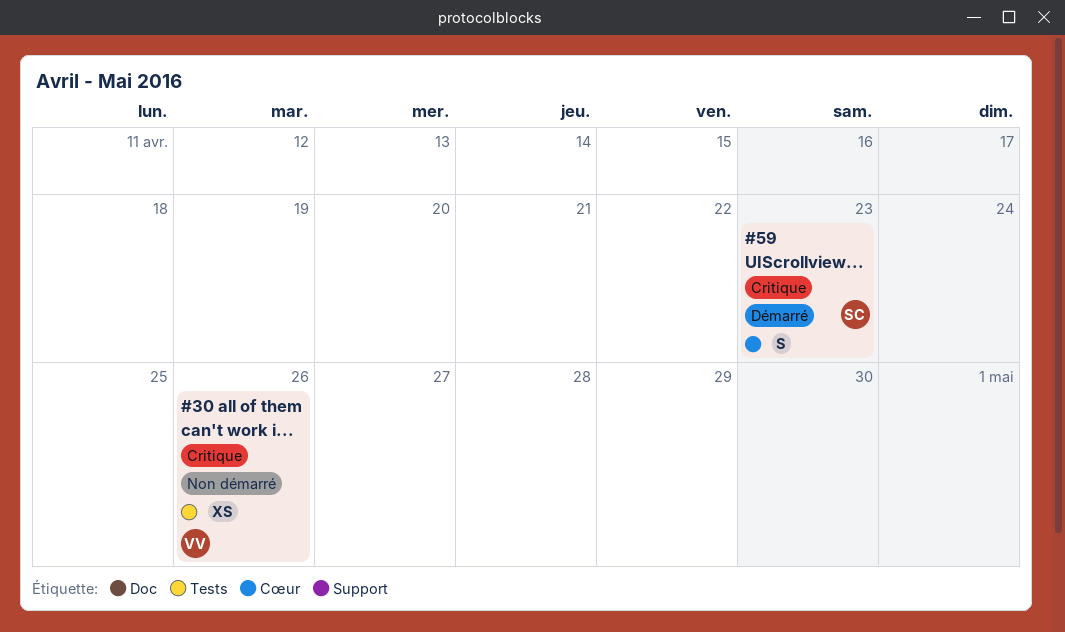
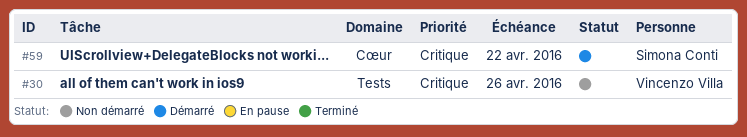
#59, due: Apr 23 -> Apr 22

